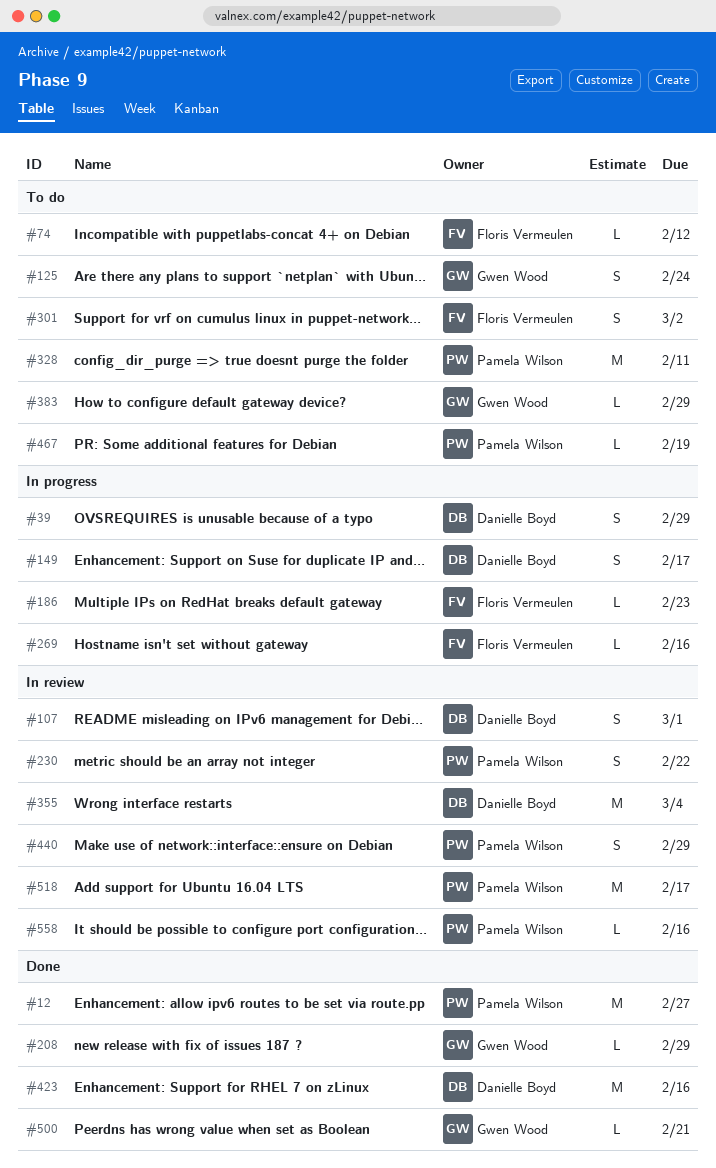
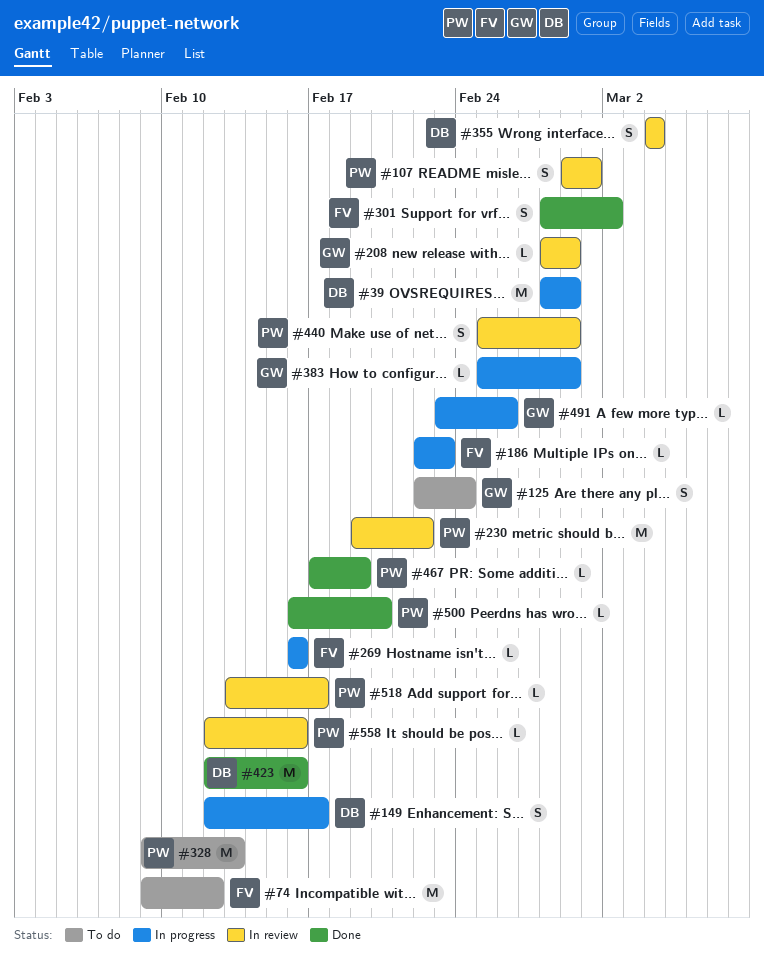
#12: present -> none
#39, estimate: S -> M
#74, estimate: L -> M
#107, owner: Danielle Boyd -> Pamela Wilson
#208, status: Done -> In review
#230, estimate: S -> M
#301, status: To do -> Done
#328, due: Feb 11 -> Feb 13
#355, estimate: M -> S
#383, status: To do -> In progress
#467, status: To do -> Done
#491: none -> present
#500, owner: Gwen Wood -> Pamela Wilson
#500, due: Feb 21 -> Feb 20
#518, estimate: M -> L

